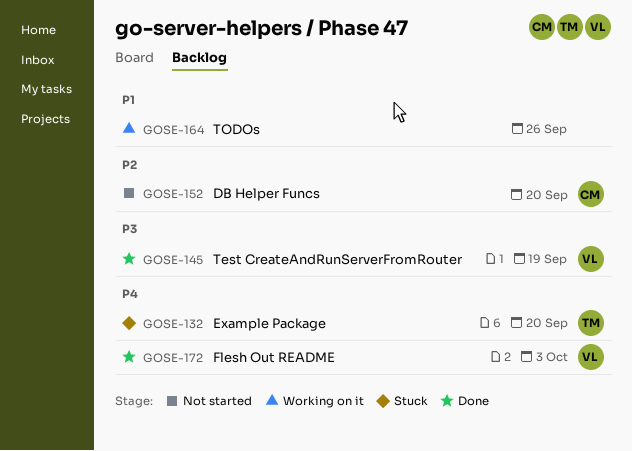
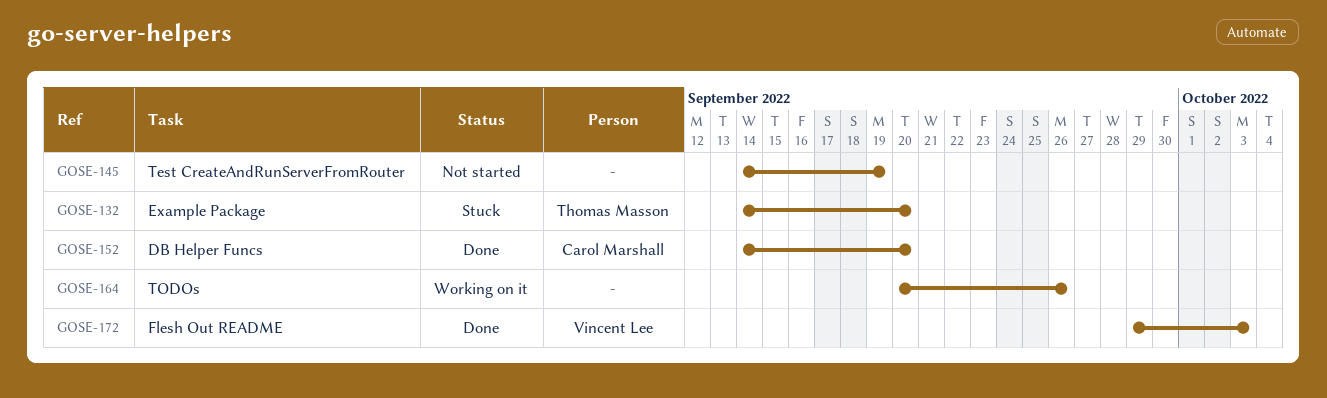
GOSE-145, status: Done -> Not started
GOSE-145, owner: Vincent Lee -> none
GOSE-152, status: Not started -> Done

